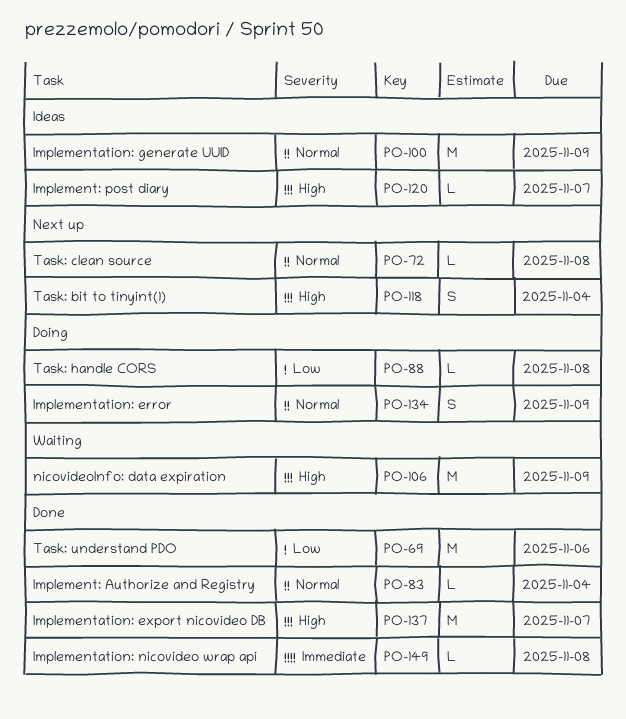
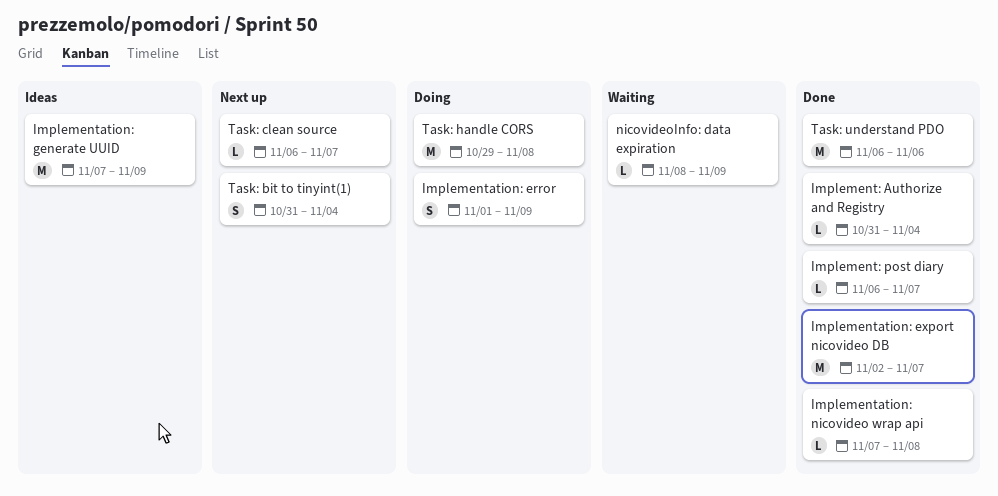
Implement: post diary, status: Ideas -> Done
nicovideoInfo: data expiration, estimate: M -> L
Task: clean source, due: Nov 8 -> Nov 7
Task: handle CORS, estimate: L -> M

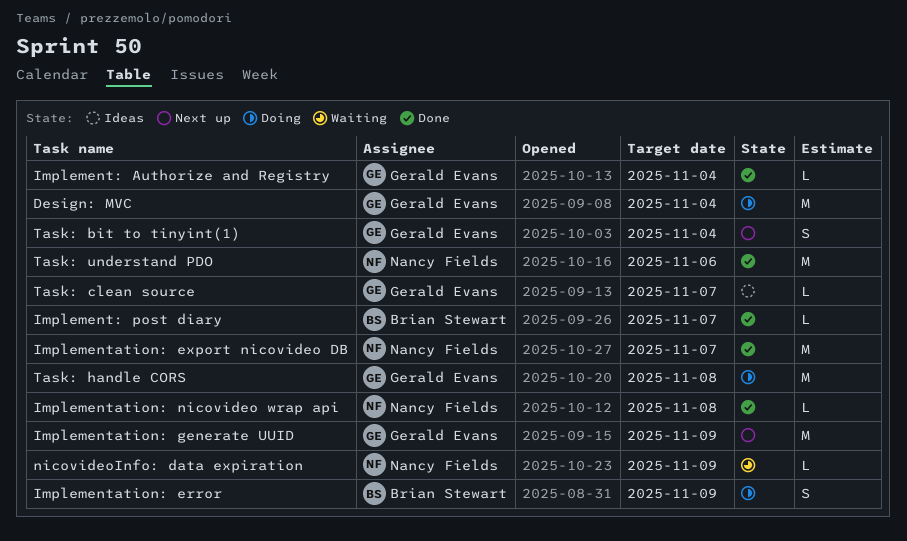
Design: MVC: none -> present
Implementation: generate UUID, status: Ideas -> Next up
Task: clean source, status: Next up -> Ideas

